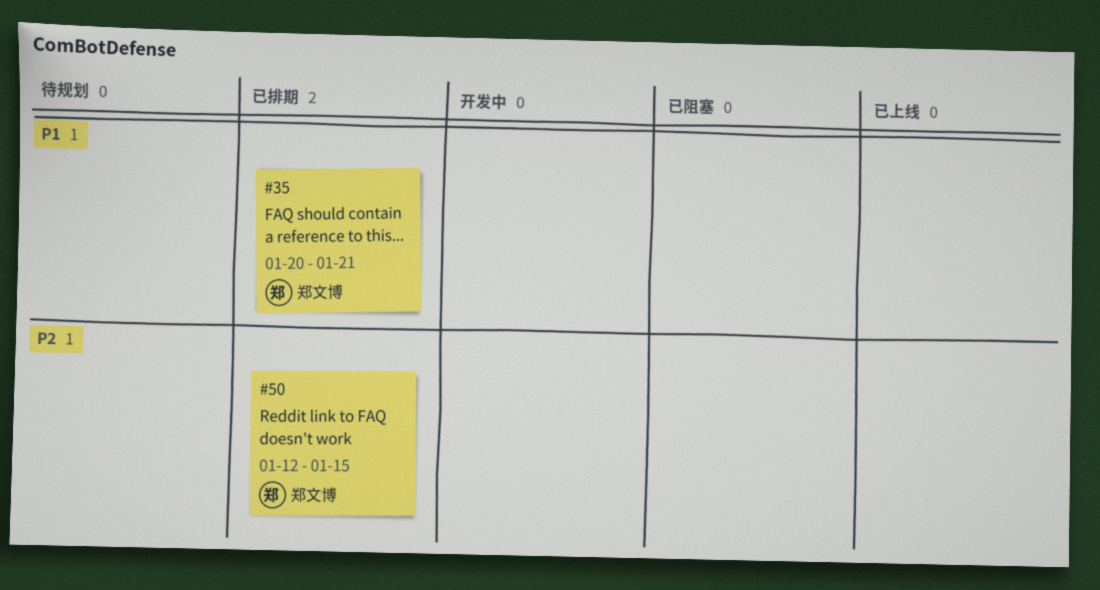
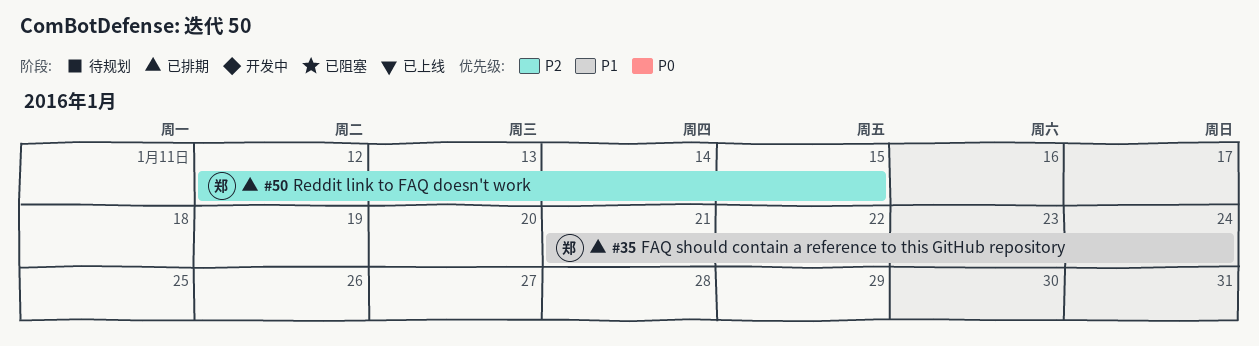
#35, start: Jan 20 -> Jan 21
#35, due: Jan 21 -> Jan 24

